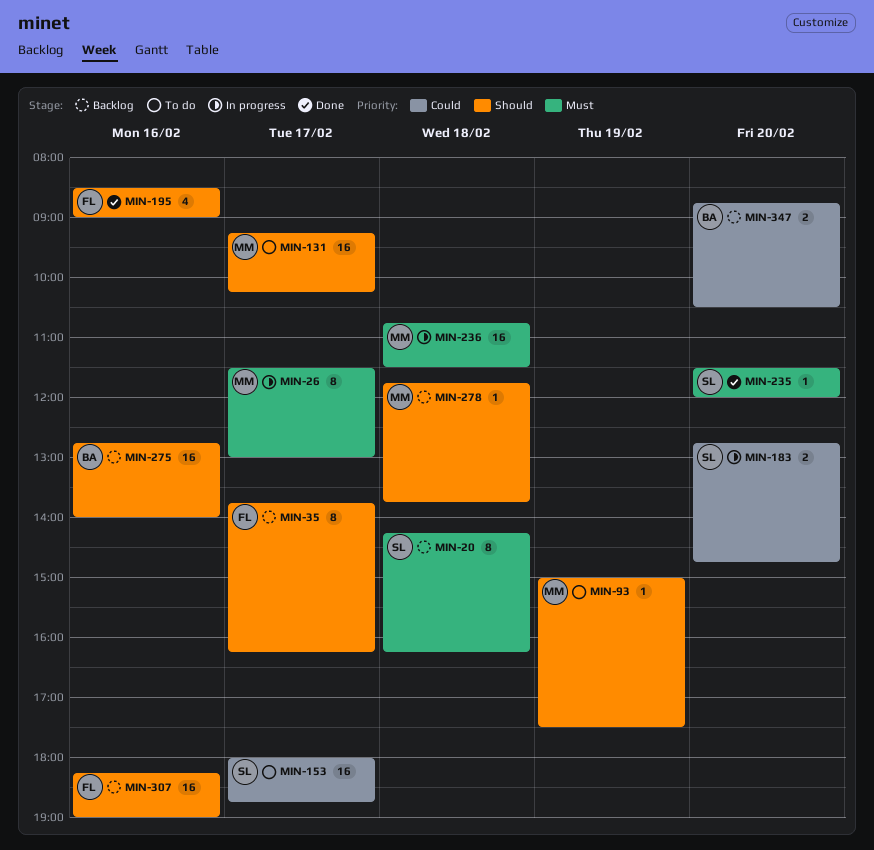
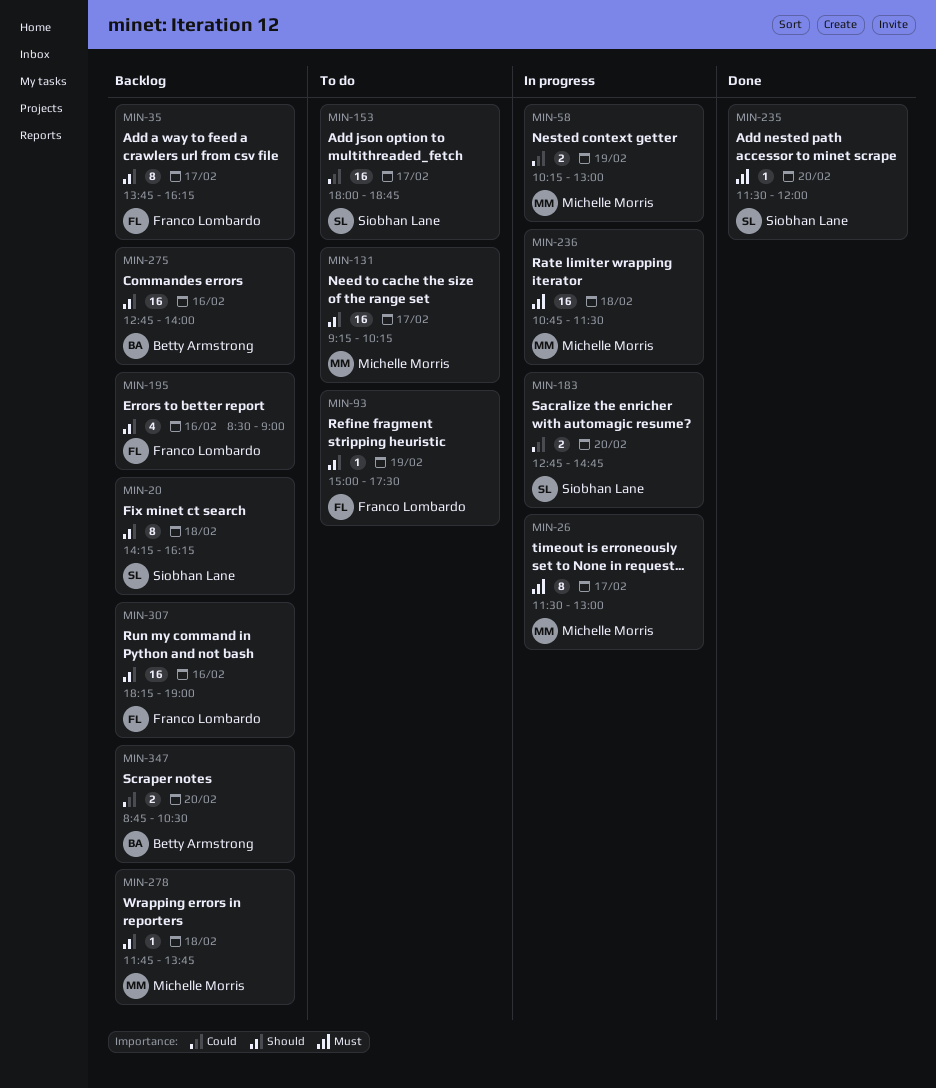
MIN-20, priority: Must -> Should
MIN-58: none -> present
MIN-93, owner: Michelle Morris -> Franco Lombardo
MIN-195, status: Done -> Backlog

